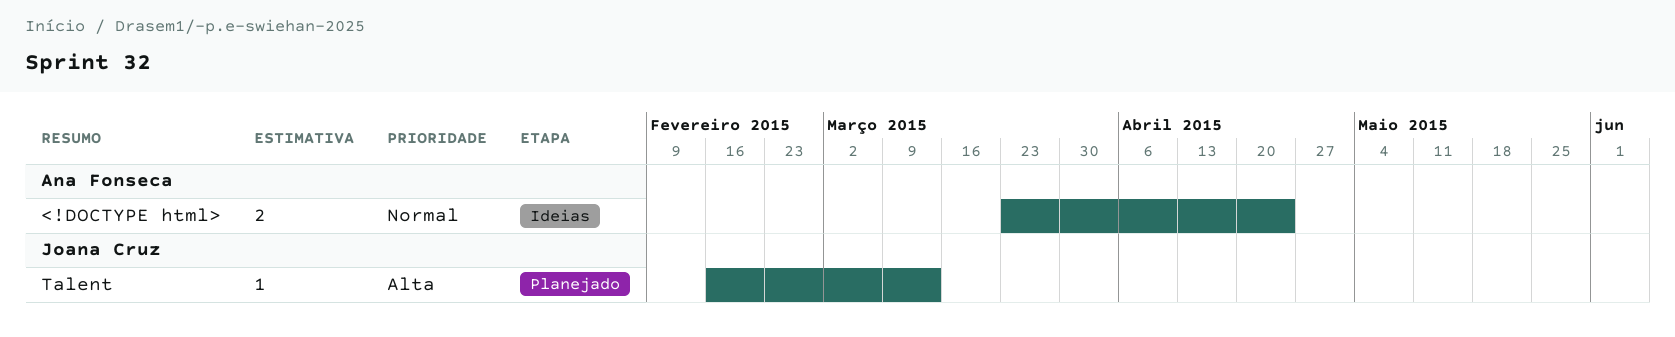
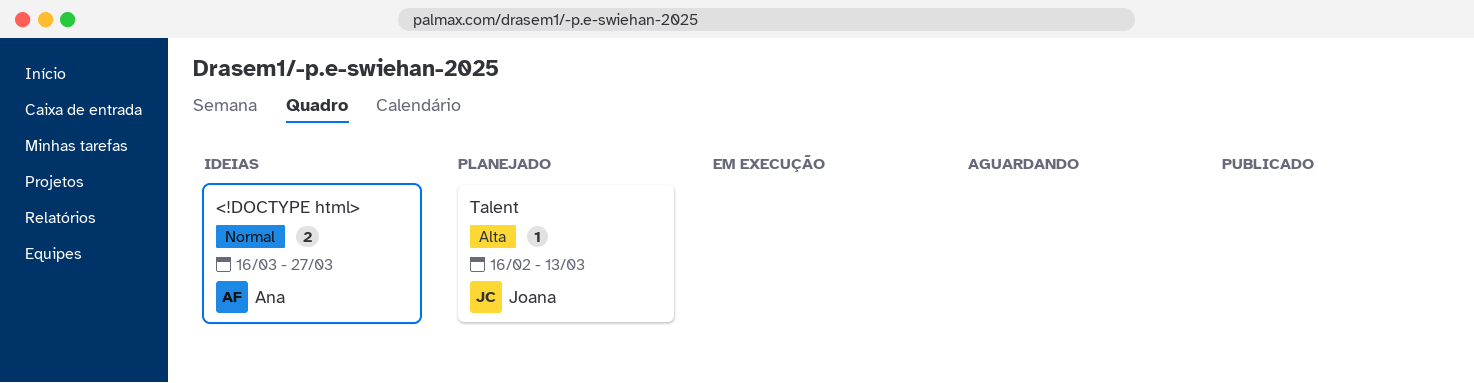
<!DOCTYPE html>, start: Mar 23 -> Mar 16
<!DOCTYPE html>, due: Apr 24 -> Mar 27

